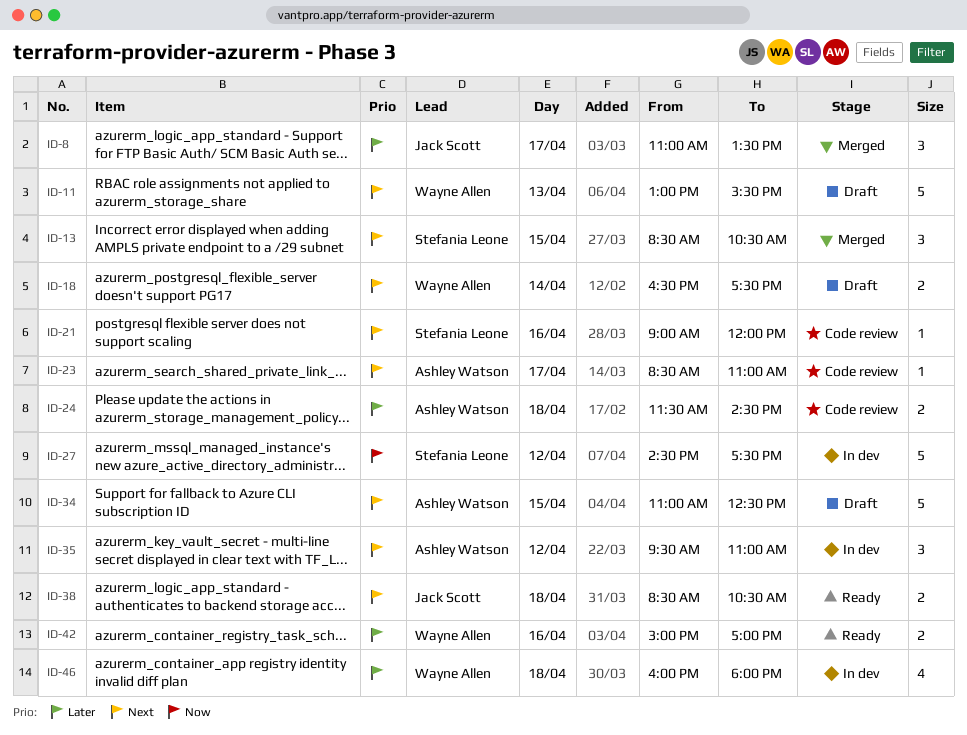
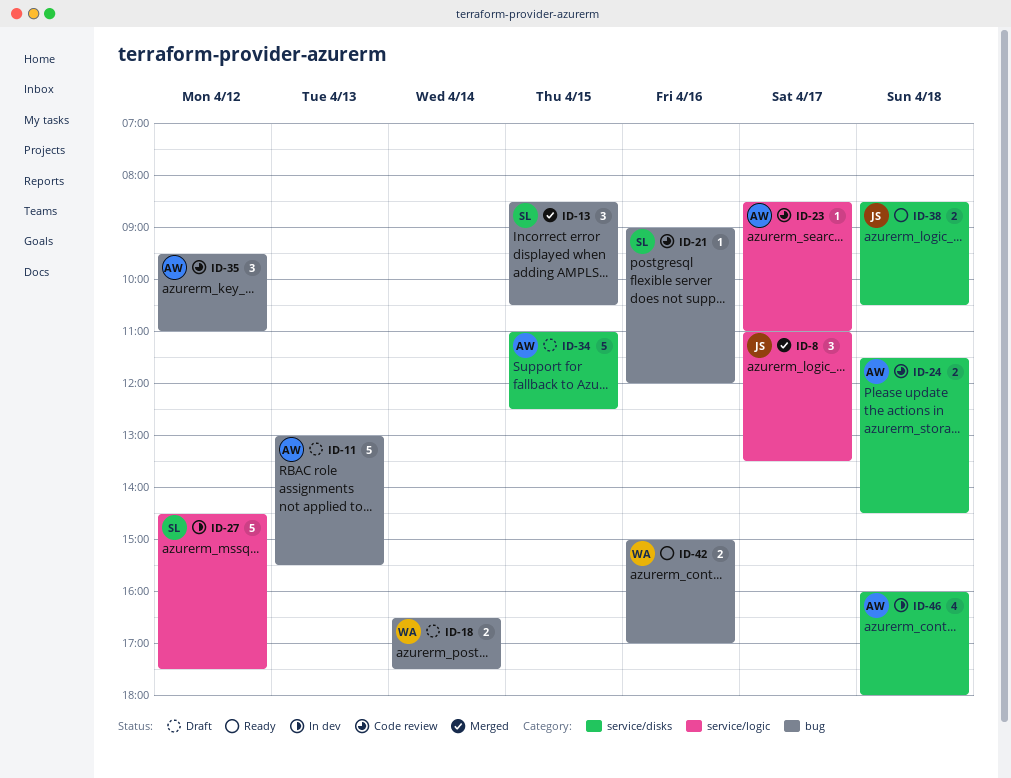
ID-11, owner: Wayne Allen -> Ashley Watson
ID-35, status: In dev -> Code review
ID-46, owner: Wayne Allen -> Ashley Watson

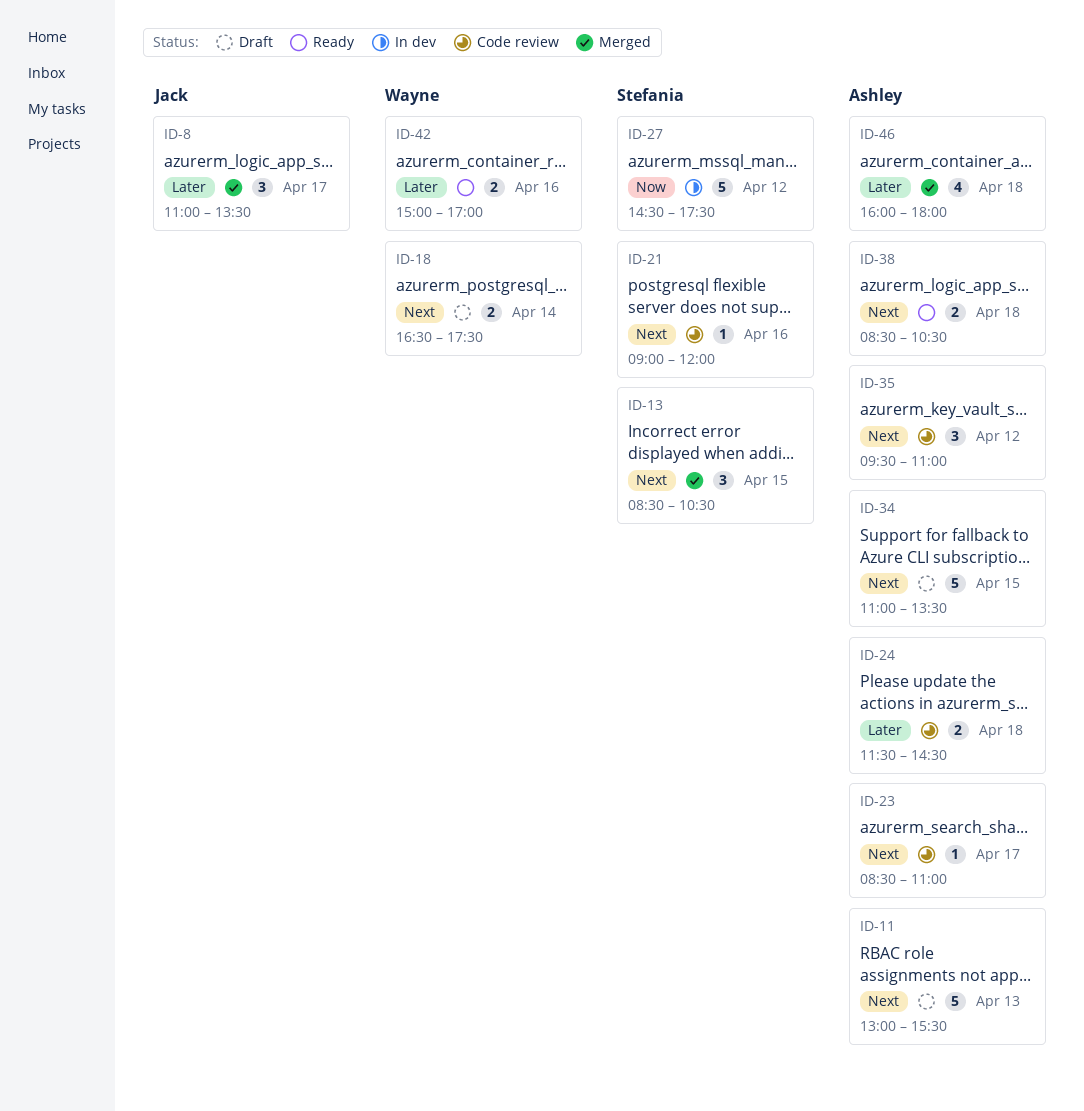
ID-34, ends: 12:30 -> 13:30
ID-38, owner: Jack -> Ashley
ID-46, status: In dev -> Merged

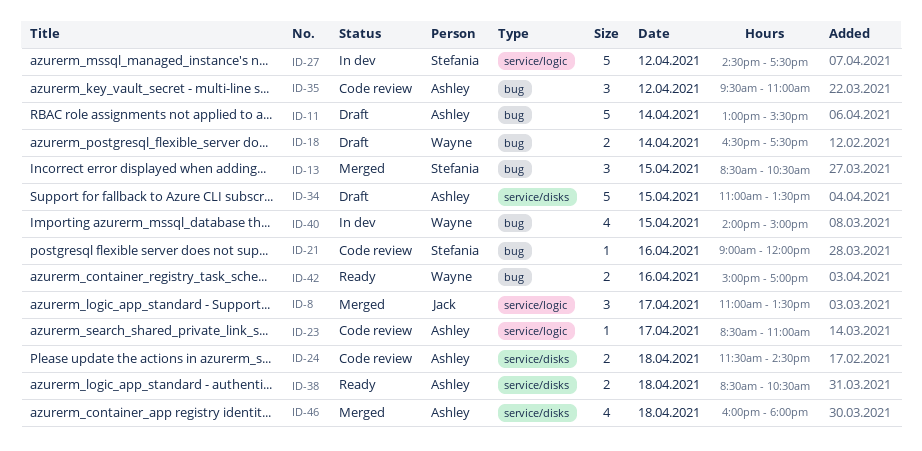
ID-11, day: Apr 13 -> Apr 14
ID-40: none -> present

